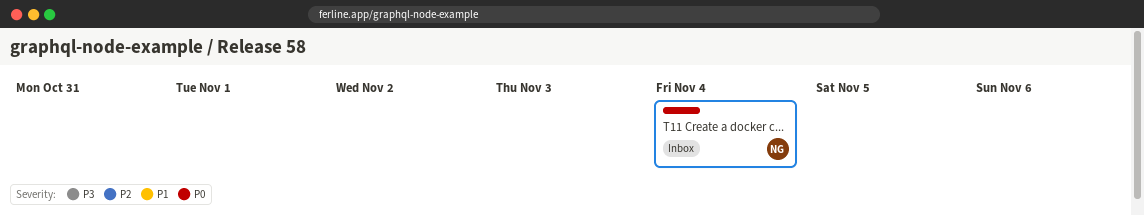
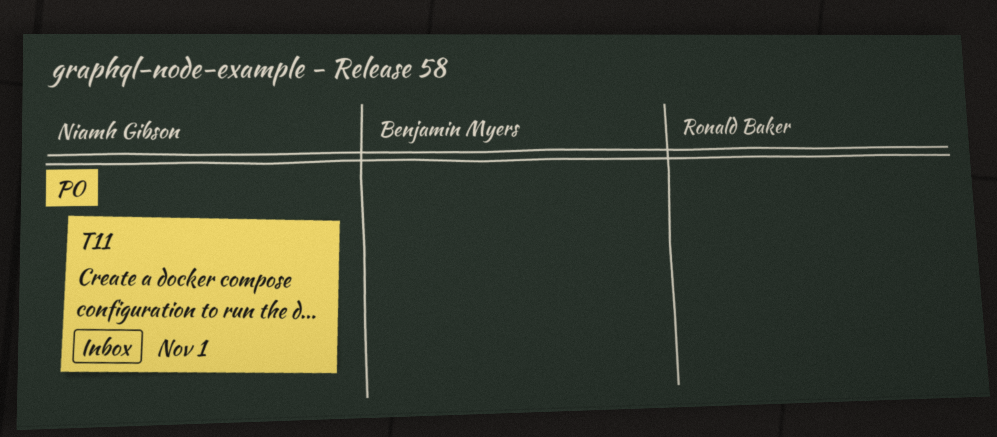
T11, due: Nov 4 -> Nov 1

